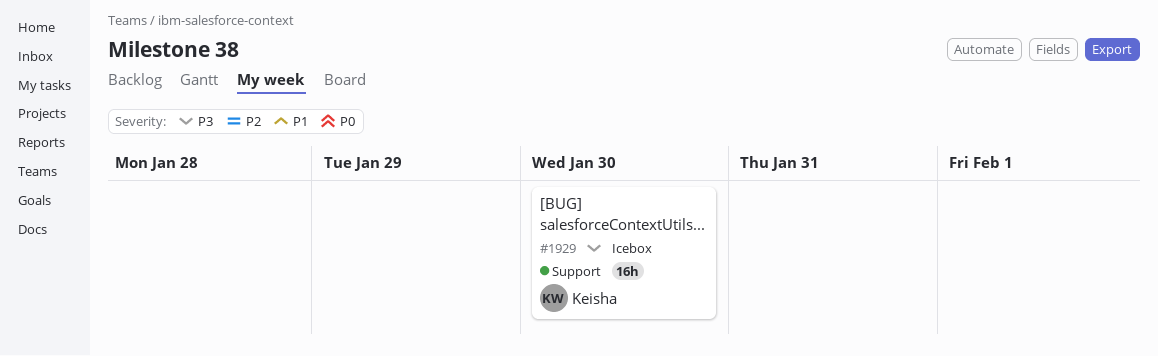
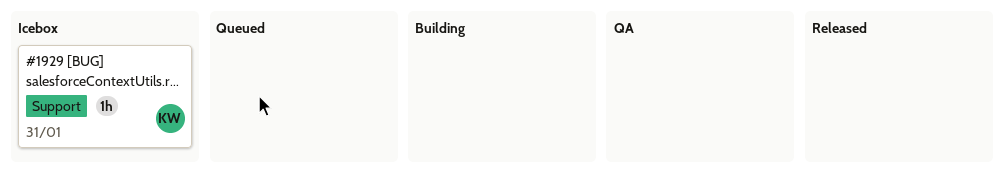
#1929, estimate: 16h -> 1h
#1929, due: Jan 30 -> Jan 31

